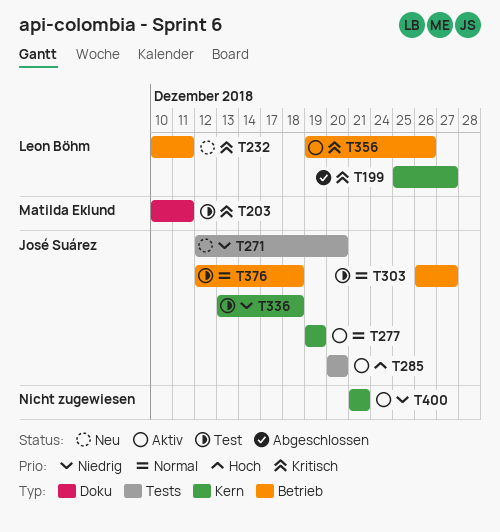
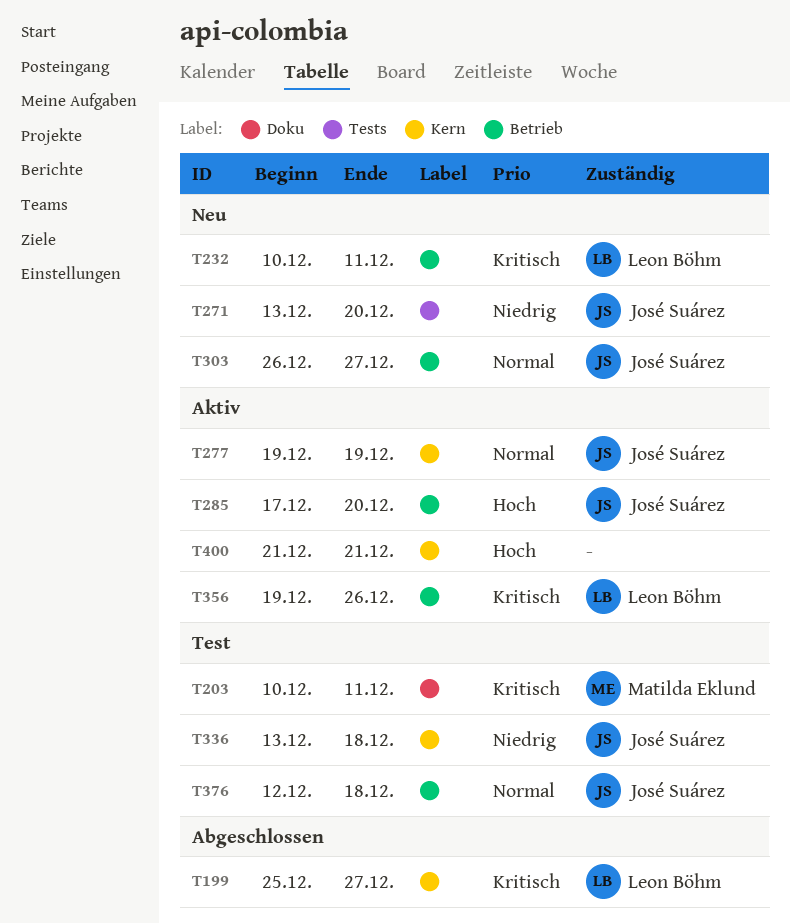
T271, start: Dec 12 -> Dec 13
T285, label: Tests -> Betrieb
T285, start: Dec 20 -> Dec 17
T303, status: Test -> Neu
T400, priority: Niedrig -> Hoch

